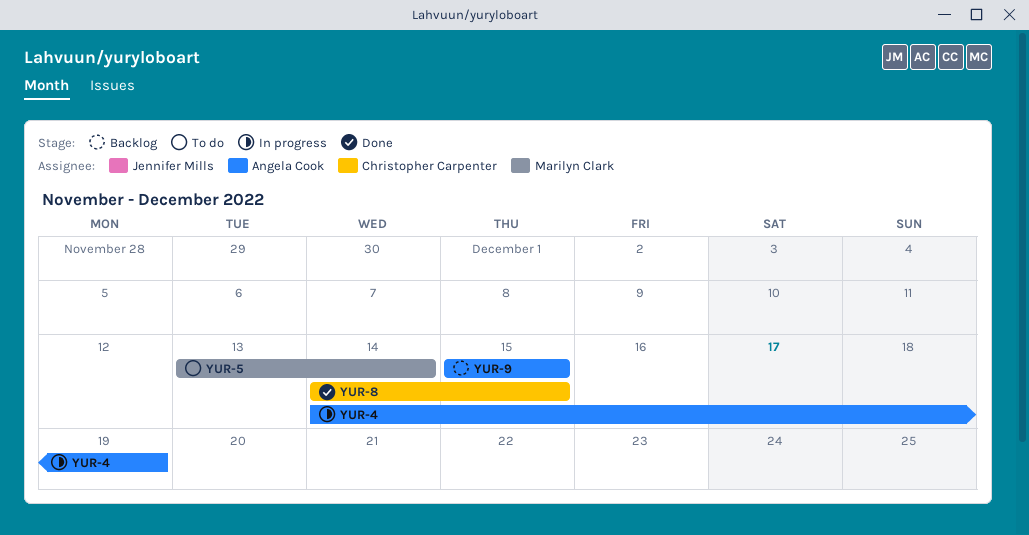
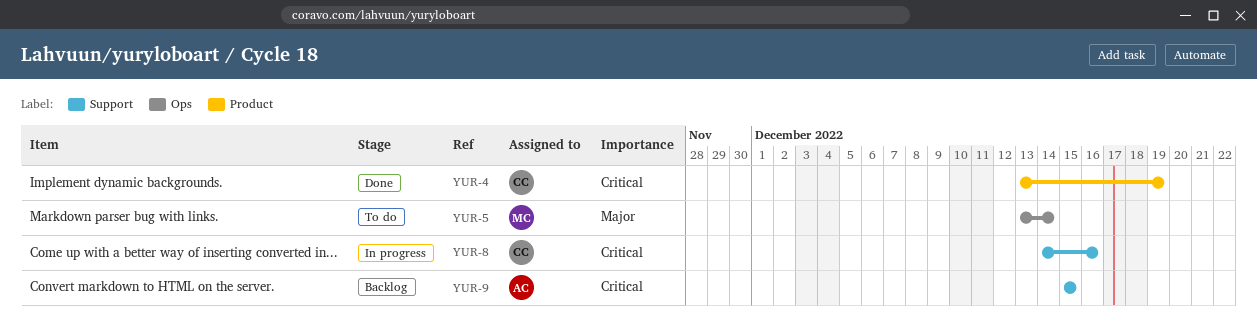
YUR-4, status: In progress -> Done
YUR-4, owner: Angela Cook -> Christopher Carpenter
YUR-4, start: Dec 14 -> Dec 13
YUR-8, status: Done -> In progress
YUR-8, due: Dec 15 -> Dec 16

